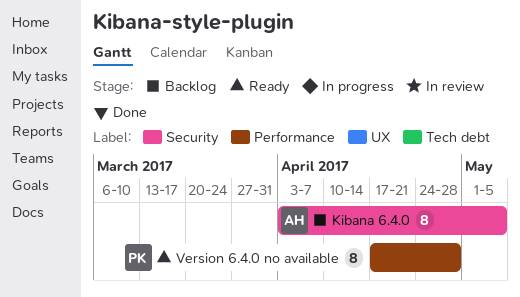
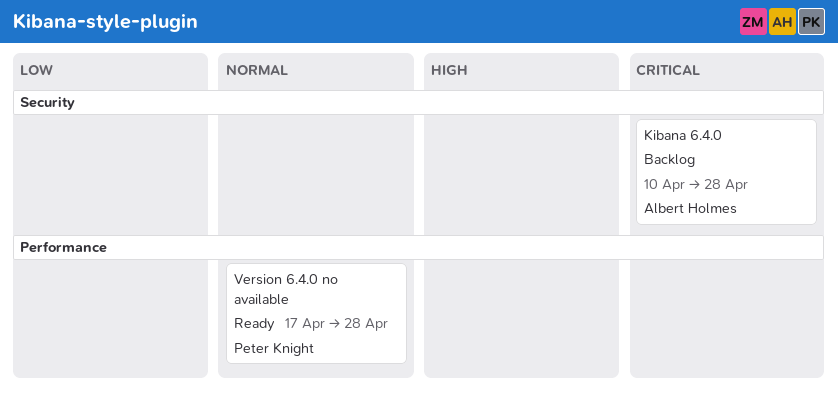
Kibana 6.4.0, start: Apr 3 -> Apr 10
Kibana 6.4.0, due: May 5 -> Apr 28

